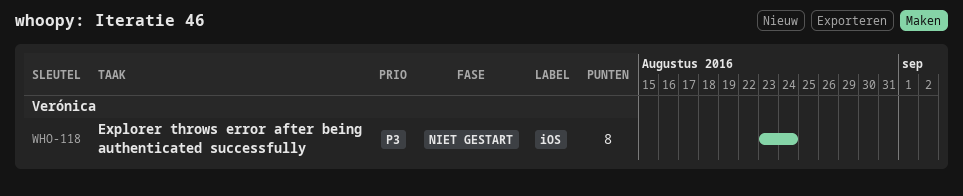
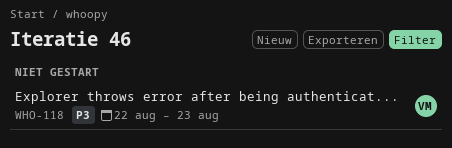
WHO-118, start: Aug 23 -> Aug 22
WHO-118, due: Aug 24 -> Aug 23

